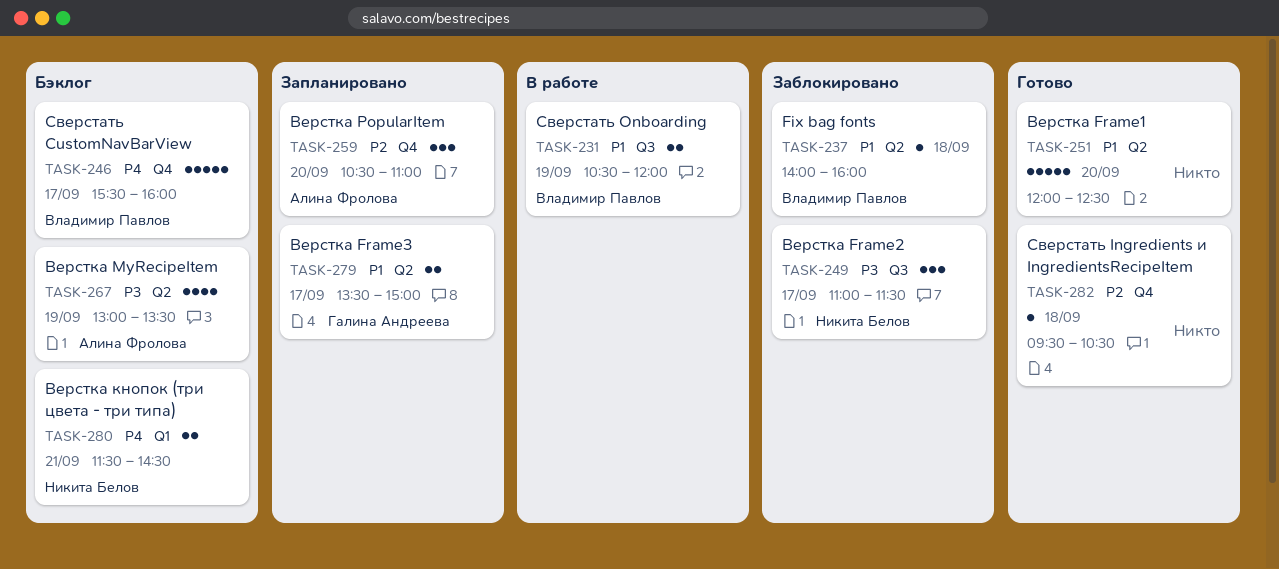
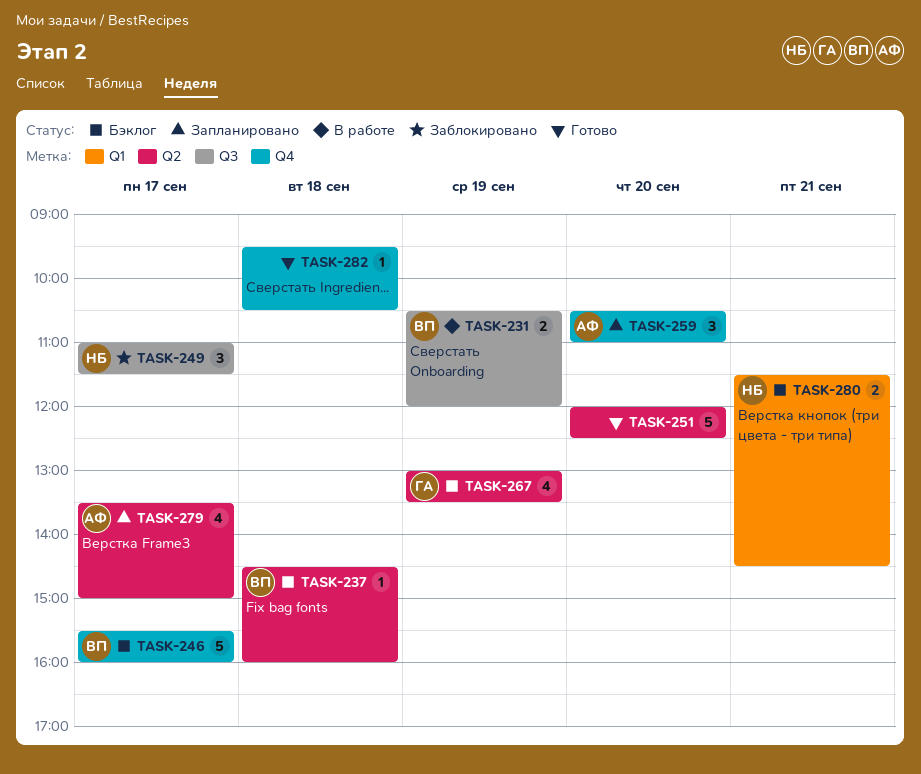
TASK-237, status: Заблокировано -> Бэклог
TASK-237, begins: 14:00 -> 14:30
TASK-267, owner: Алина Фролова -> Галина Андреева
TASK-279, owner: Галина Андреева -> Алина Фролова
TASK-279, estimate: 2 -> 4

